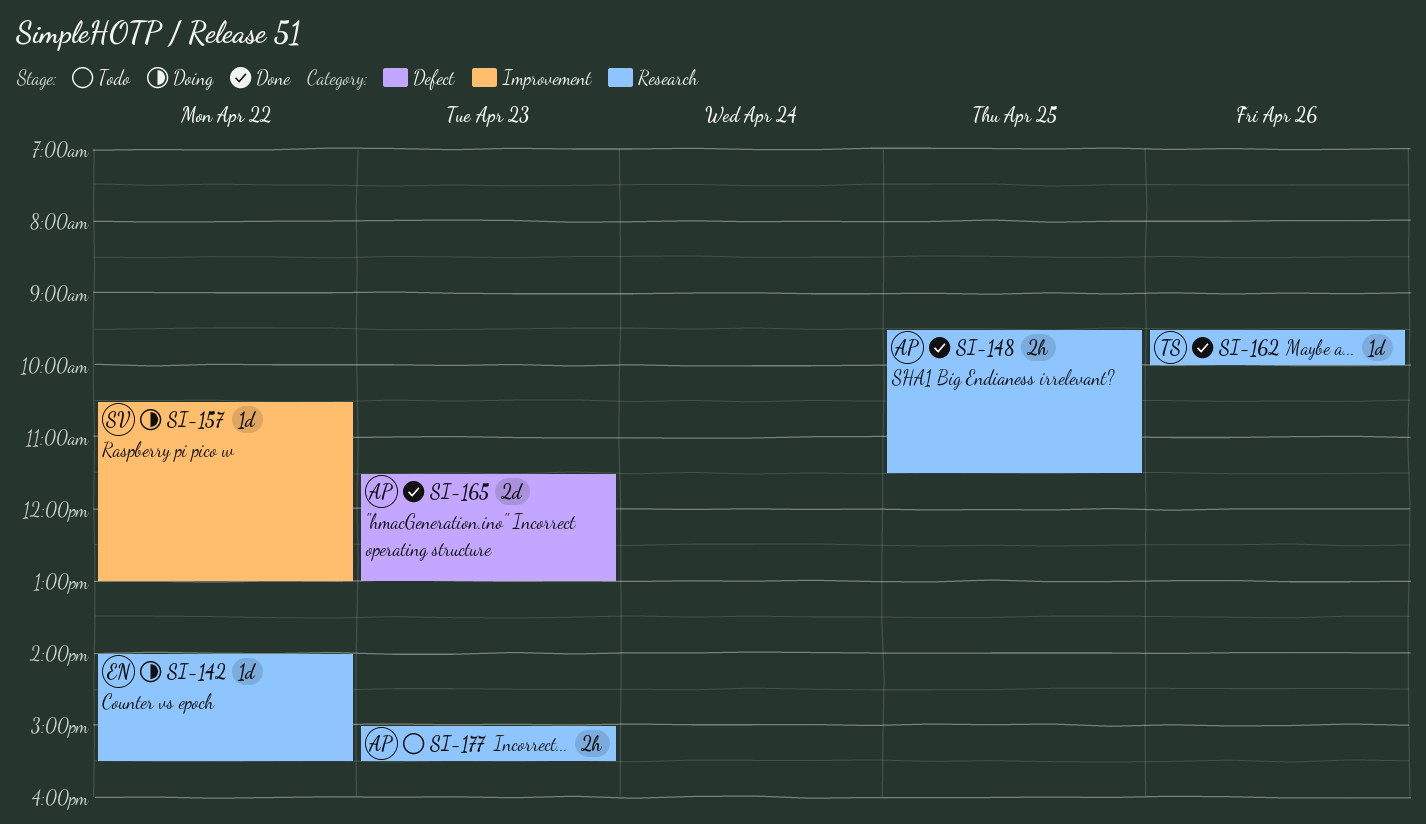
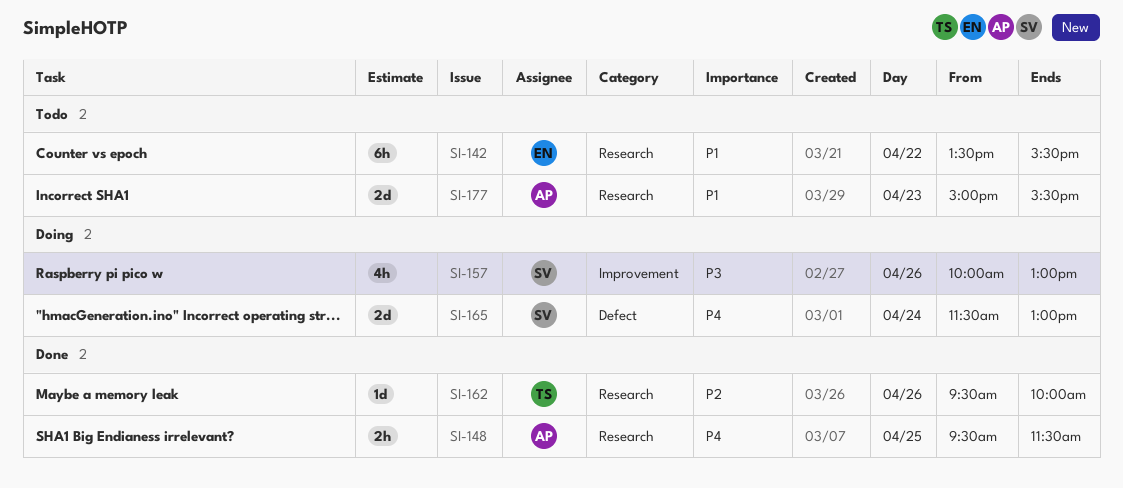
SI-142, status: Doing -> Todo
SI-142, estimate: 1d -> 6h
SI-142, begins: 14:00 -> 13:30
SI-157, estimate: 1d -> 4h
SI-157, day: Apr 22 -> Apr 26
SI-157, begins: 10:30 -> 10:00
SI-165, status: Done -> Doing
SI-165, owner: AP -> SV
SI-165, day: Apr 23 -> Apr 24
SI-177, estimate: 2h -> 2d

